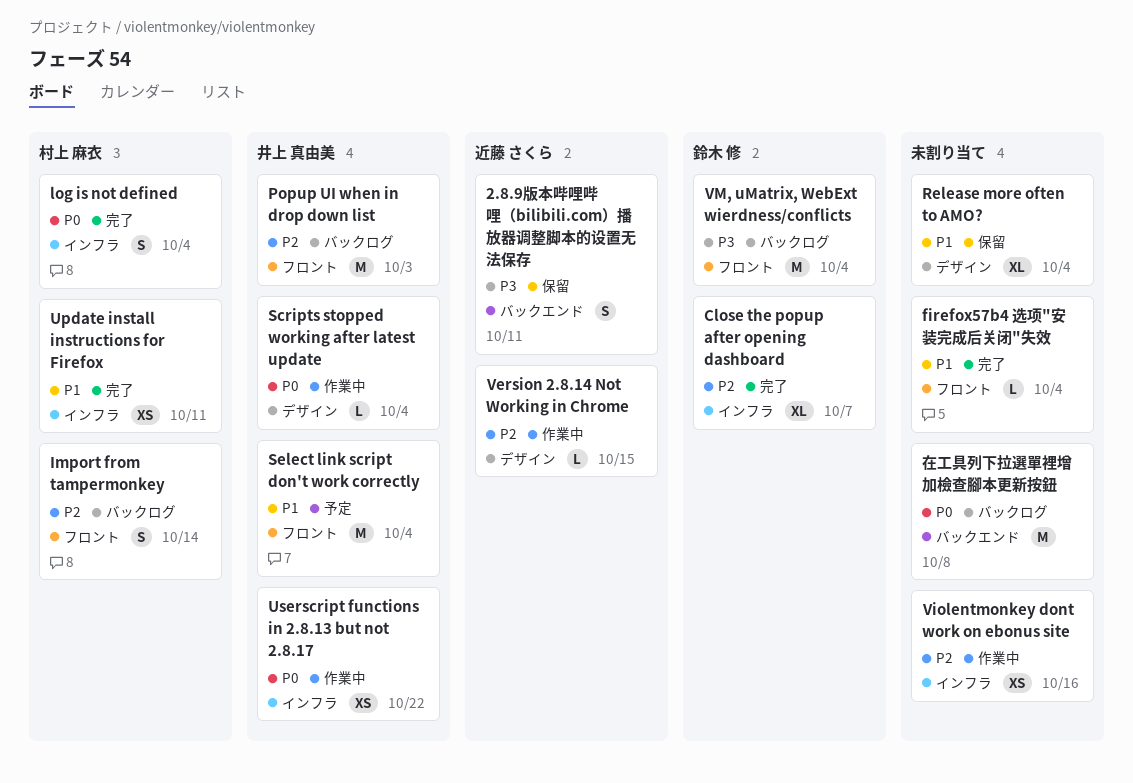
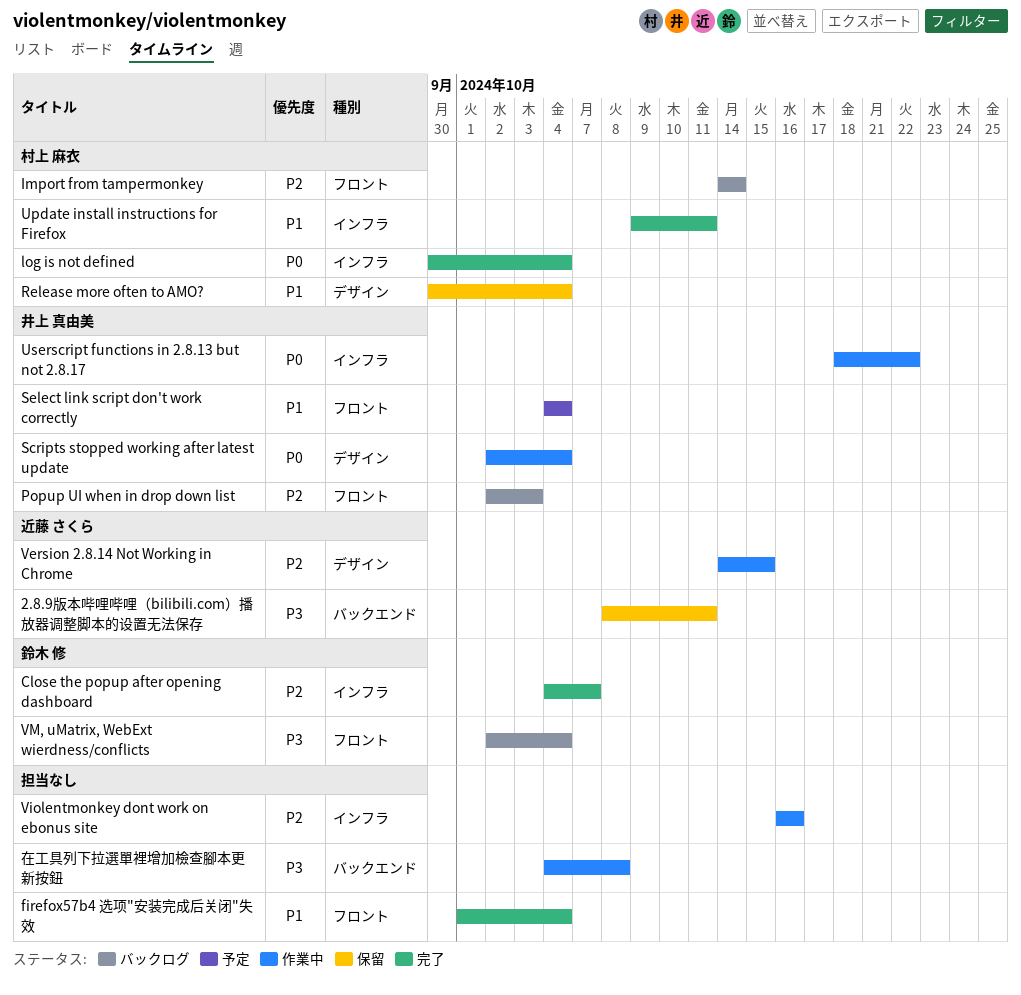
Release more often to AMO?, owner: none -> 村上 麻衣
在工具列下拉選單裡增加檢查腳本更新按鈕, status: バックログ -> 作業中
在工具列下拉選單裡增加檢查腳本更新按鈕, priority: P0 -> P3

